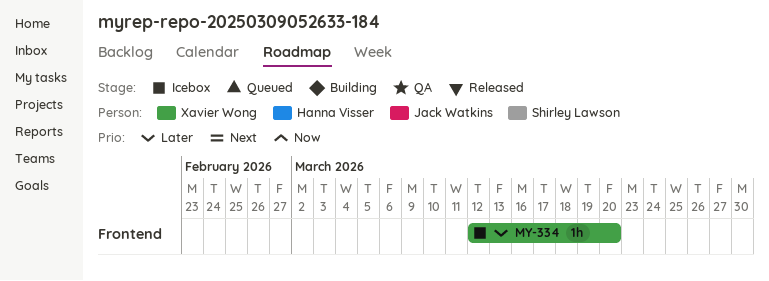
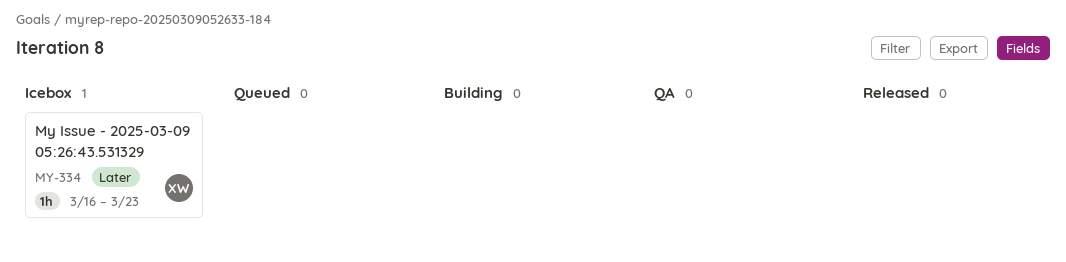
MY-334, start: Mar 12 -> Mar 16
MY-334, due: Mar 20 -> Mar 23

